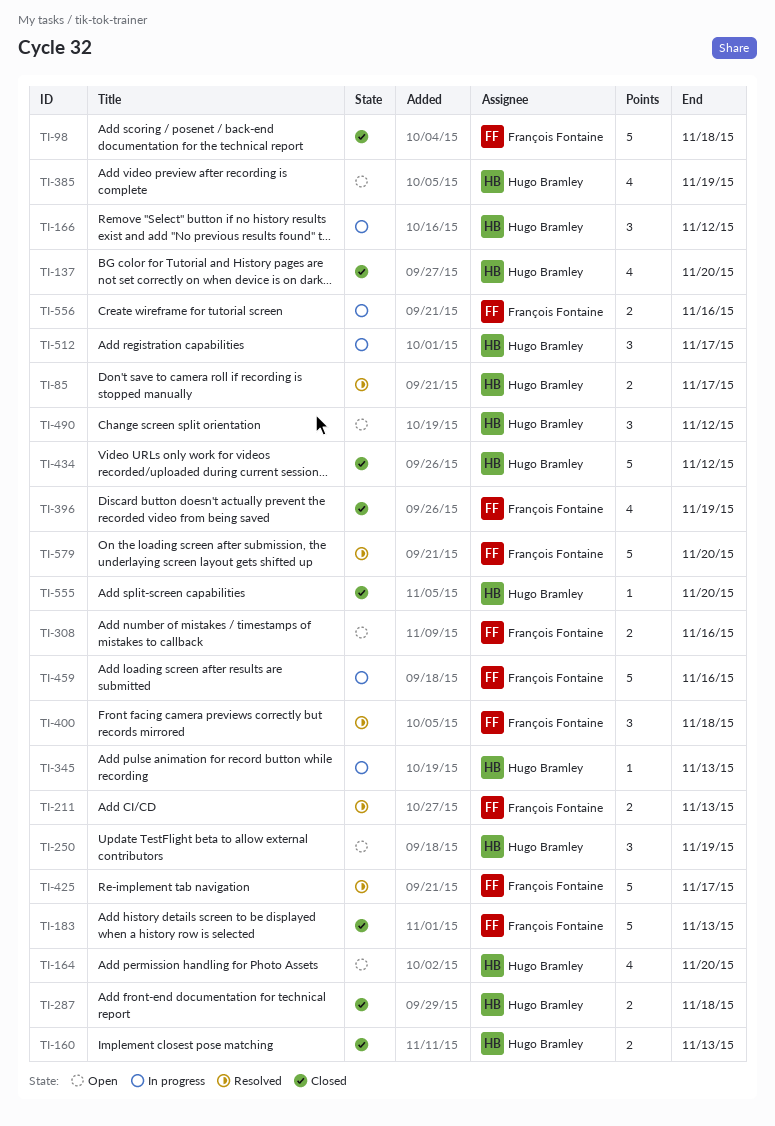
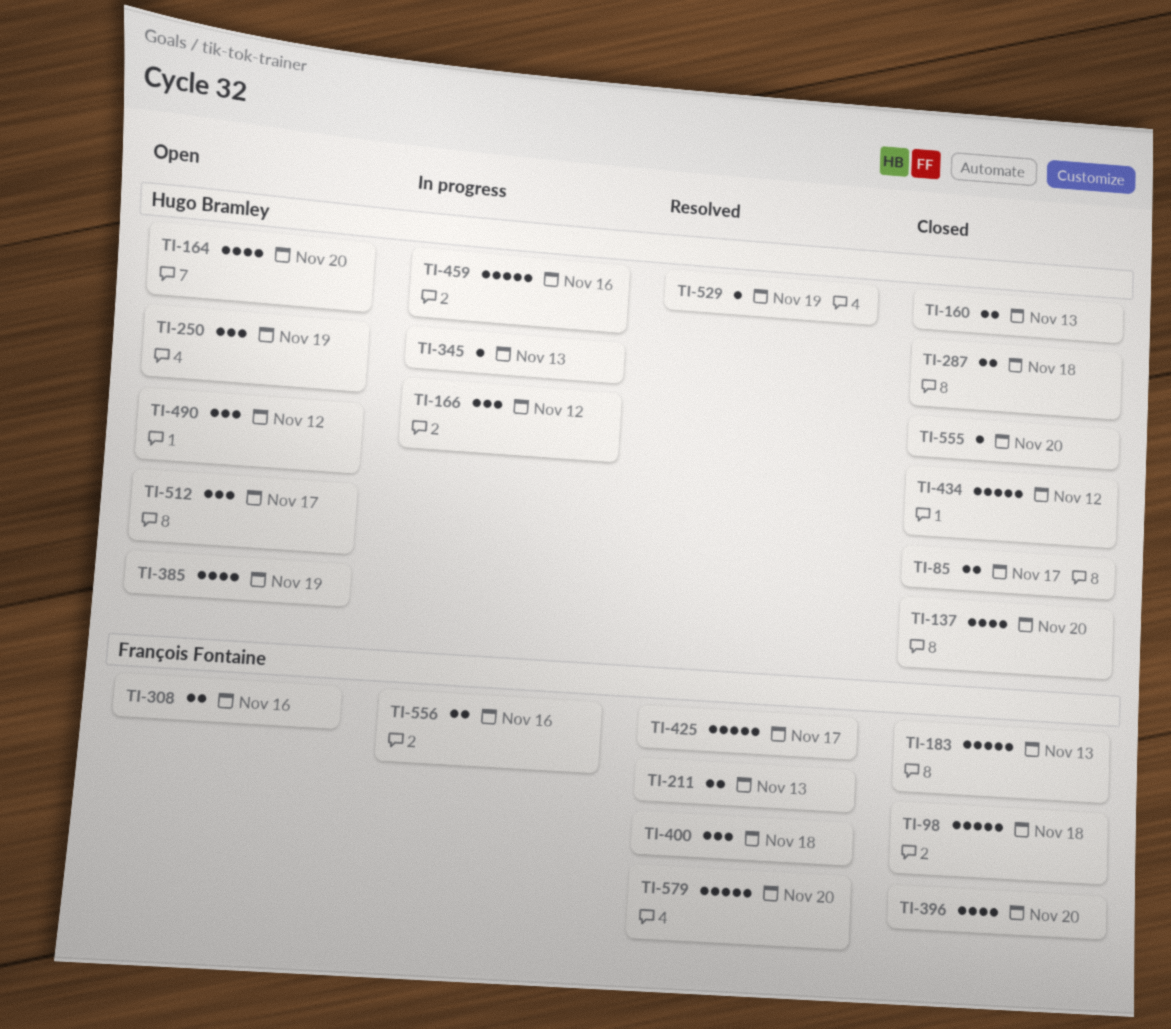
TI-85, status: Resolved -> Closed
TI-396, due: Nov 19 -> Nov 20
TI-459, owner: François Fontaine -> Hugo Bramley
TI-512, status: In progress -> Open
TI-529: none -> present

